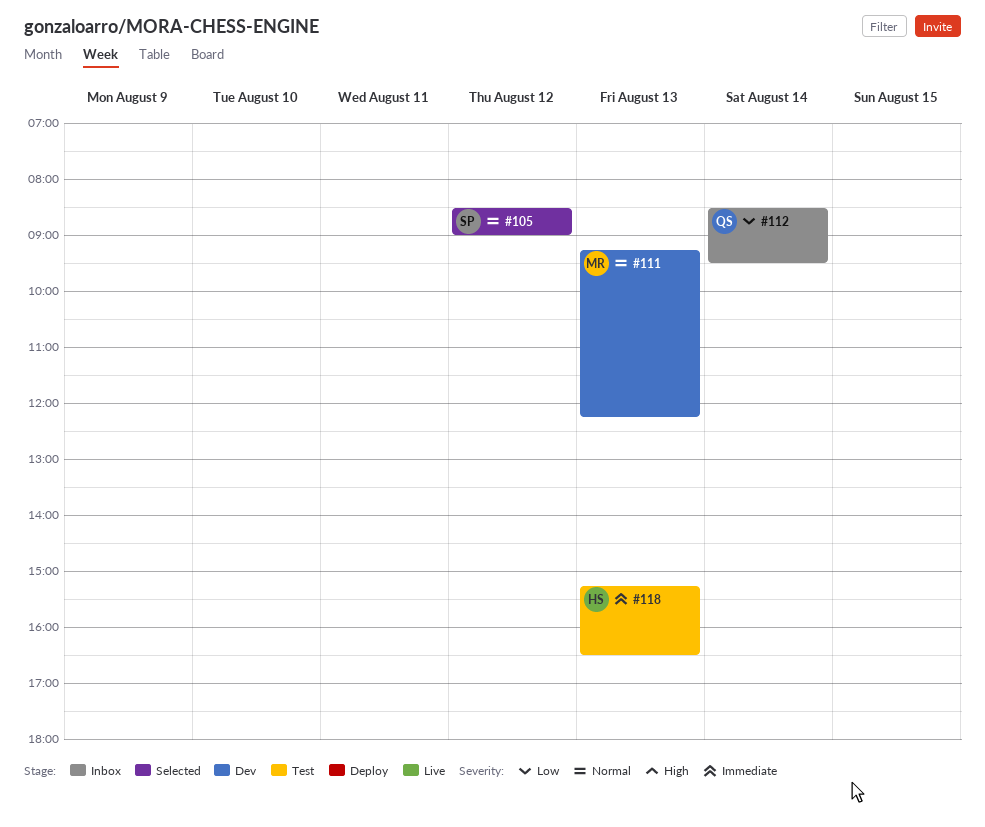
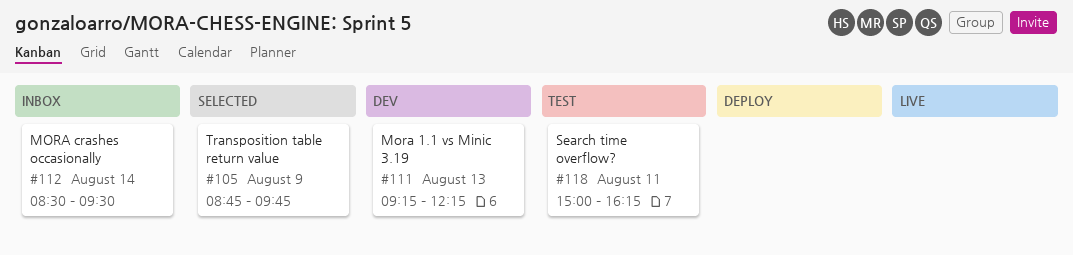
#105, day: Aug 12 -> Aug 9
#105, begins: 08:30 -> 08:45
#105, ends: 09:00 -> 09:45
#118, day: Aug 13 -> Aug 11
#118, begins: 15:15 -> 15:00
#118, ends: 16:30 -> 16:15

